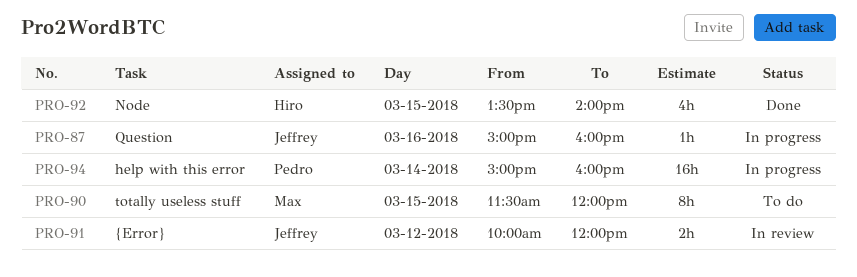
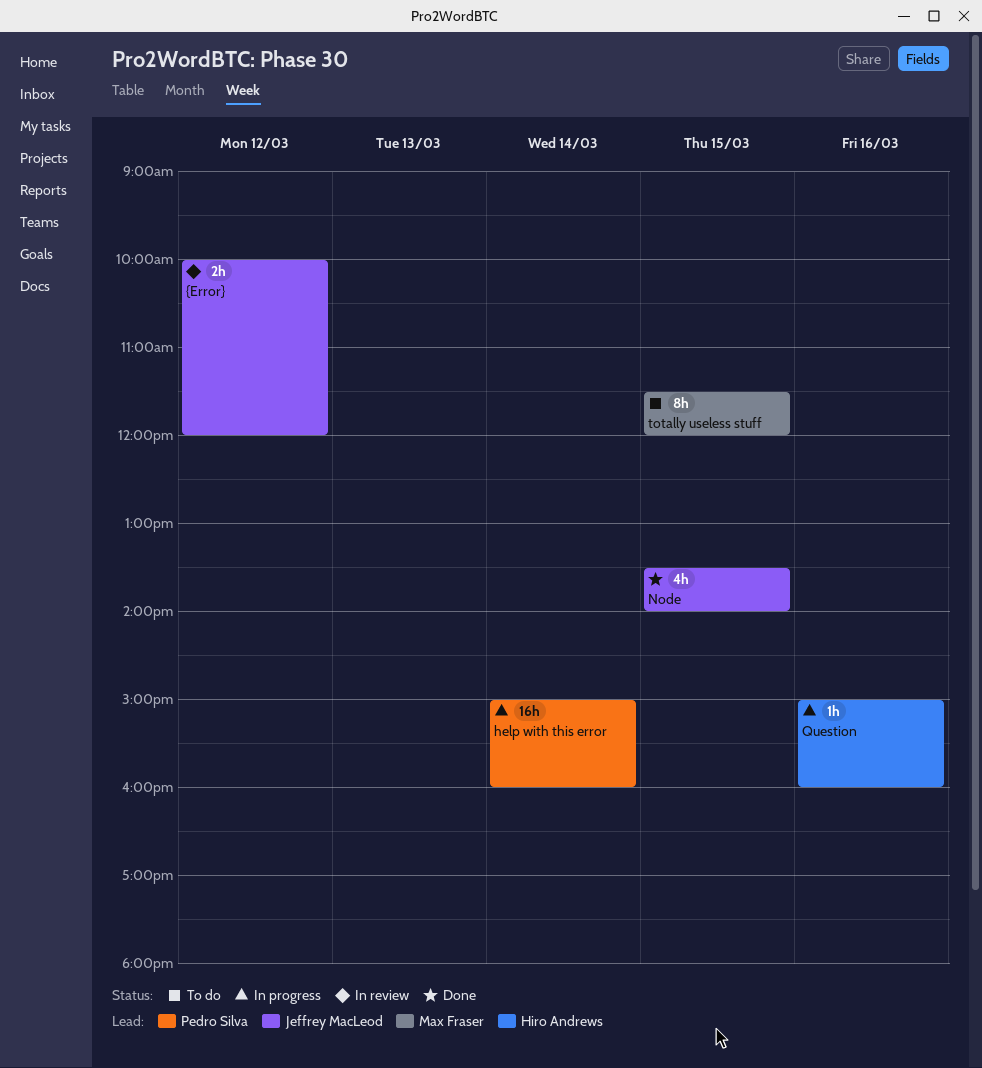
Node, owner: Hiro Andrews -> Jeffrey MacLeod
Question, owner: Jeffrey MacLeod -> Hiro Andrews

